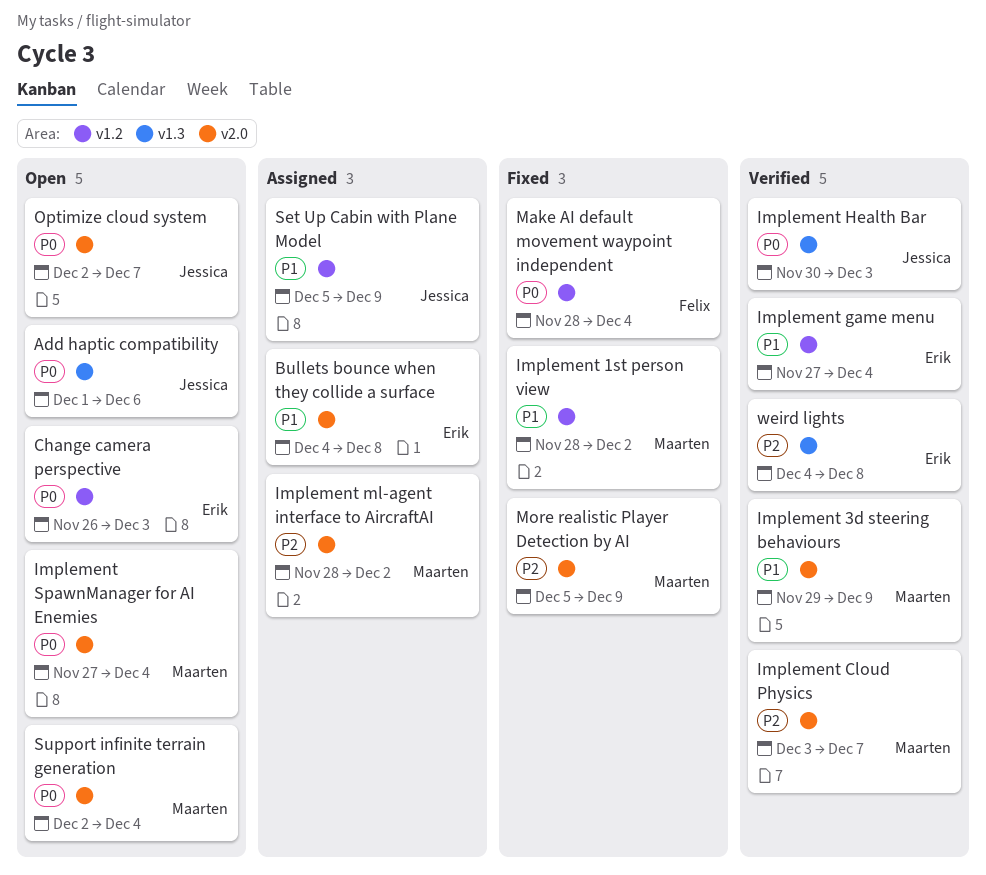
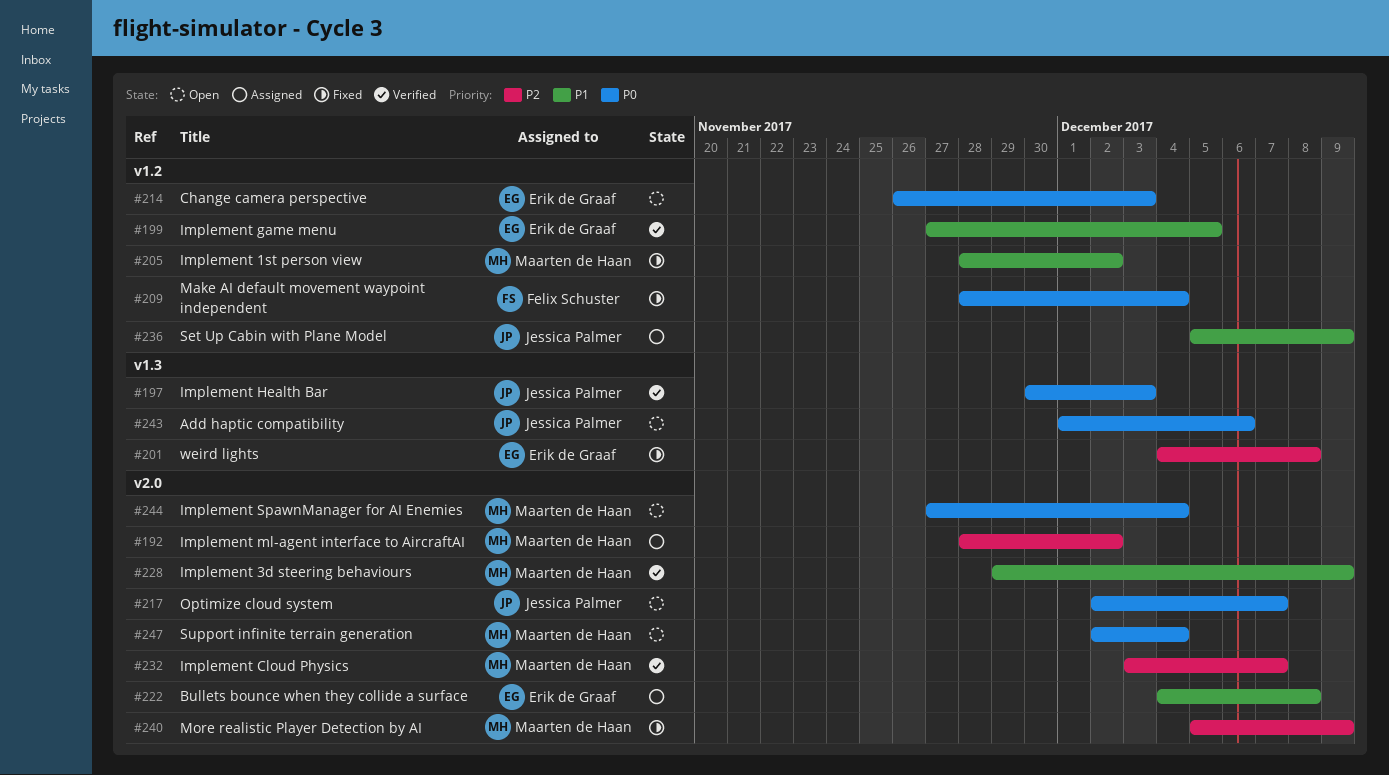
Implement game menu, due: Dec 4 -> Dec 5
weird lights, status: Verified -> Fixed

